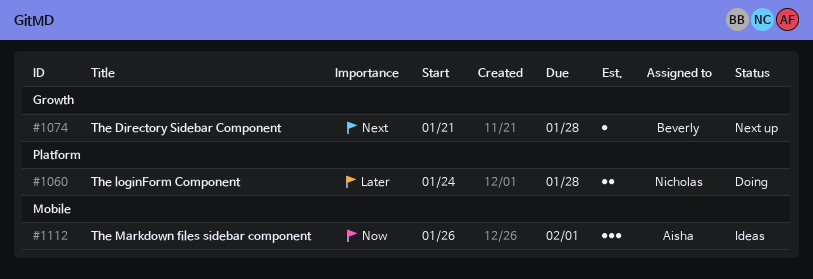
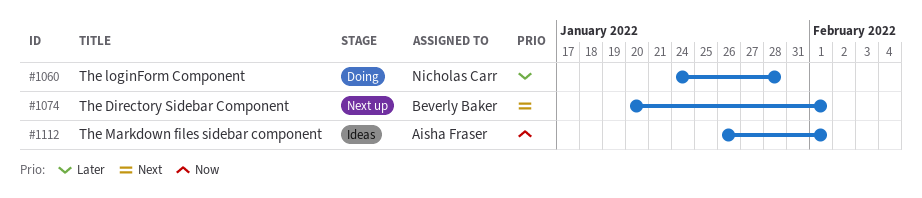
#1074, start: Jan 21 -> Jan 20
#1074, due: Jan 28 -> Feb 1

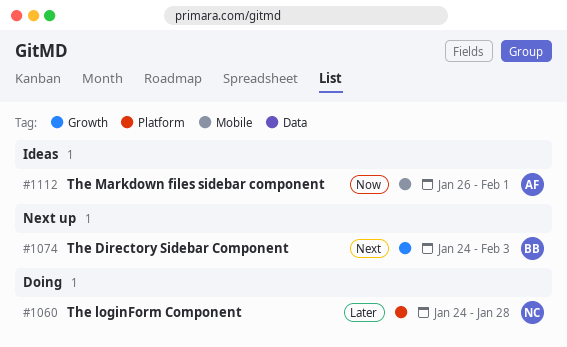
#1074, start: Jan 20 -> Jan 24
#1074, due: Feb 1 -> Feb 3

